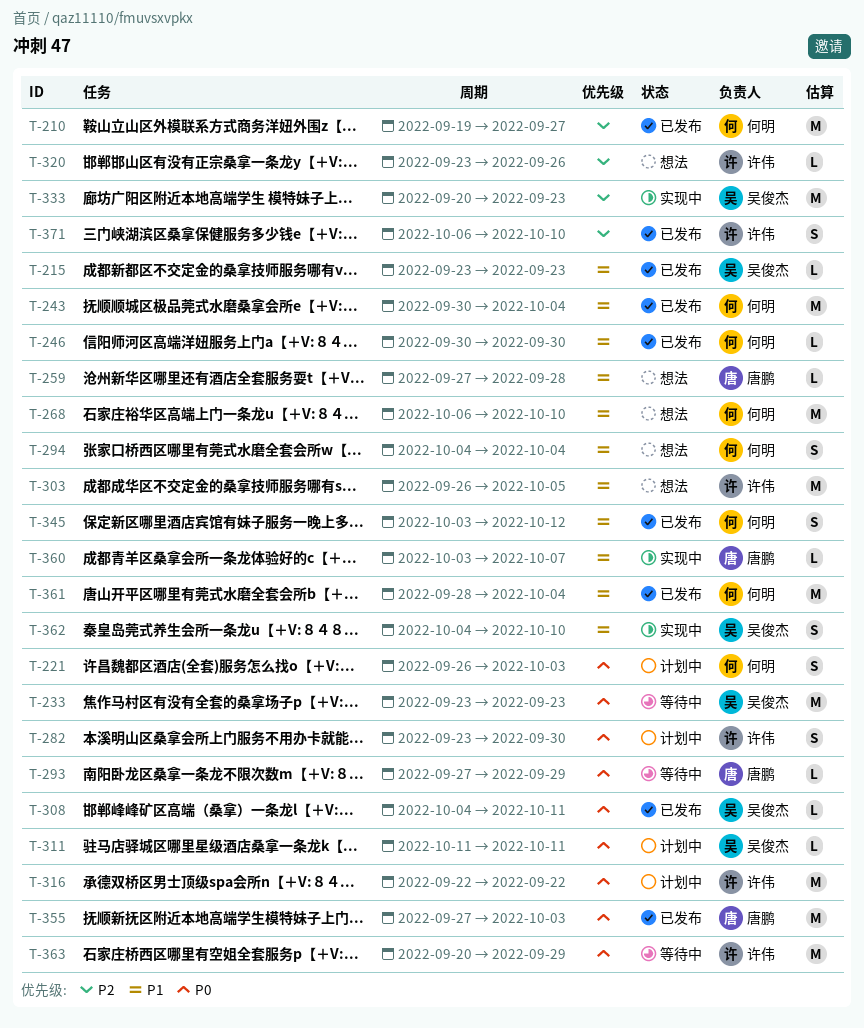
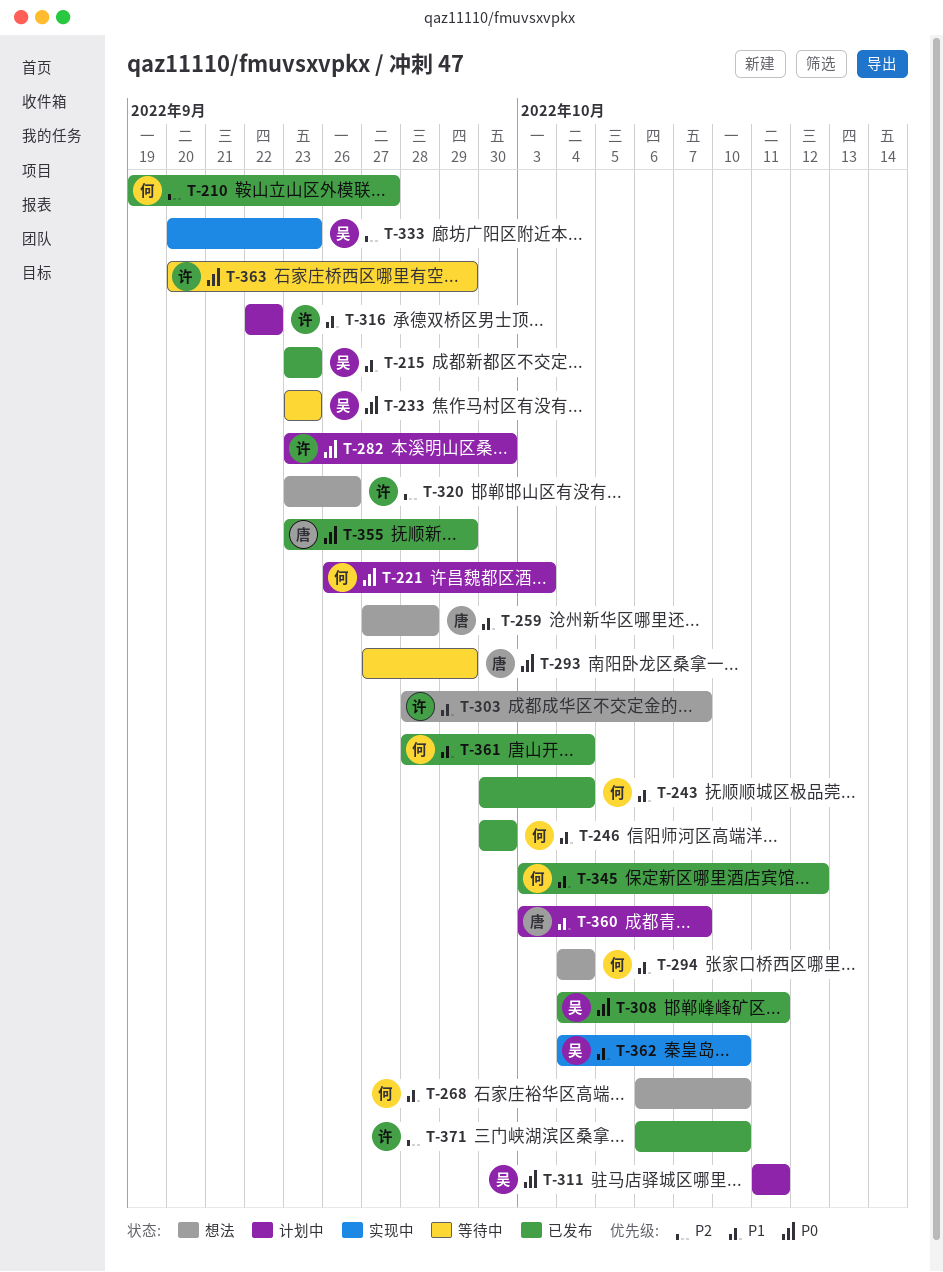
T-303, start: Sep 26 -> Sep 28
T-303, due: Oct 5 -> Oct 7
T-316, priority: P0 -> P1
T-355, start: Sep 27 -> Sep 23
T-355, due: Oct 3 -> Sep 29
T-360, status: 实现中 -> 计划中

